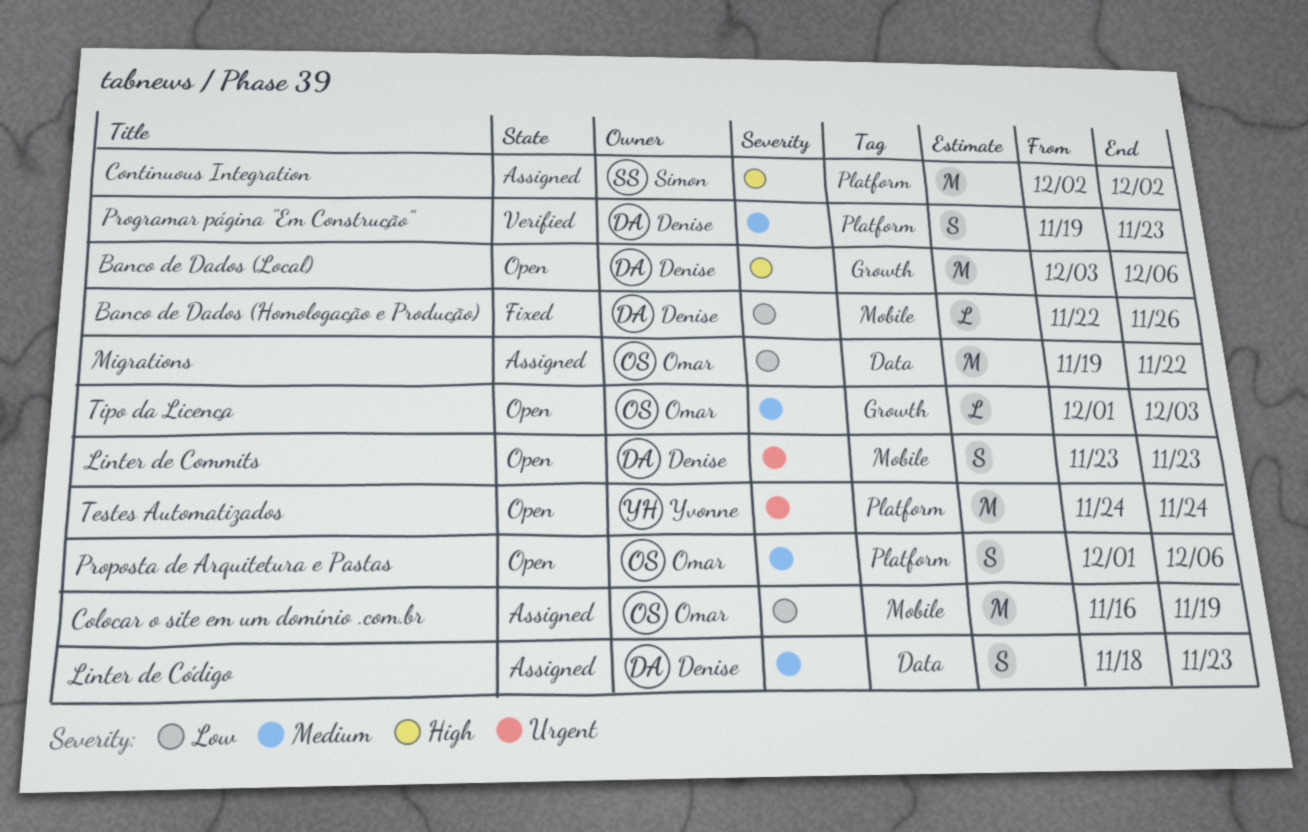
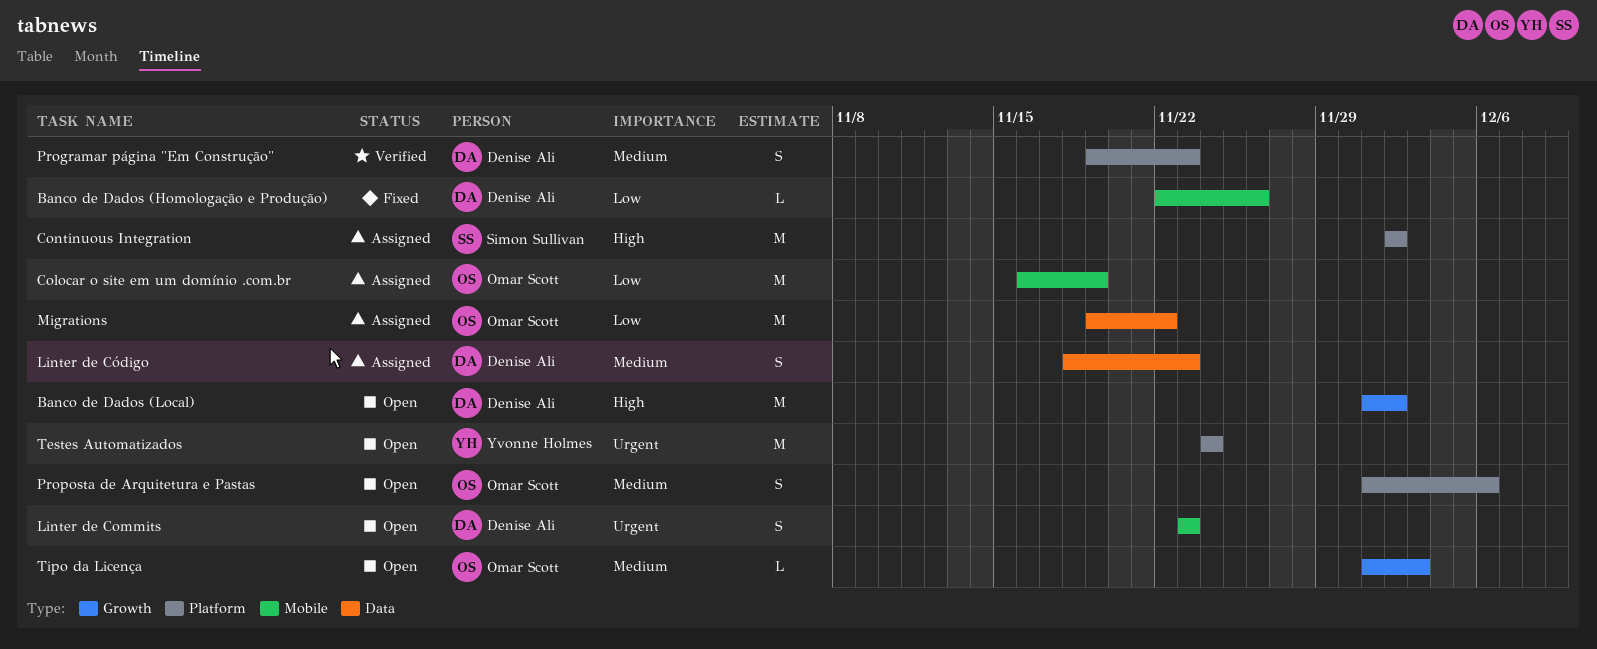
Banco de Dados (Local), start: Dec 3 -> Dec 1
Banco de Dados (Local), due: Dec 6 -> Dec 2

